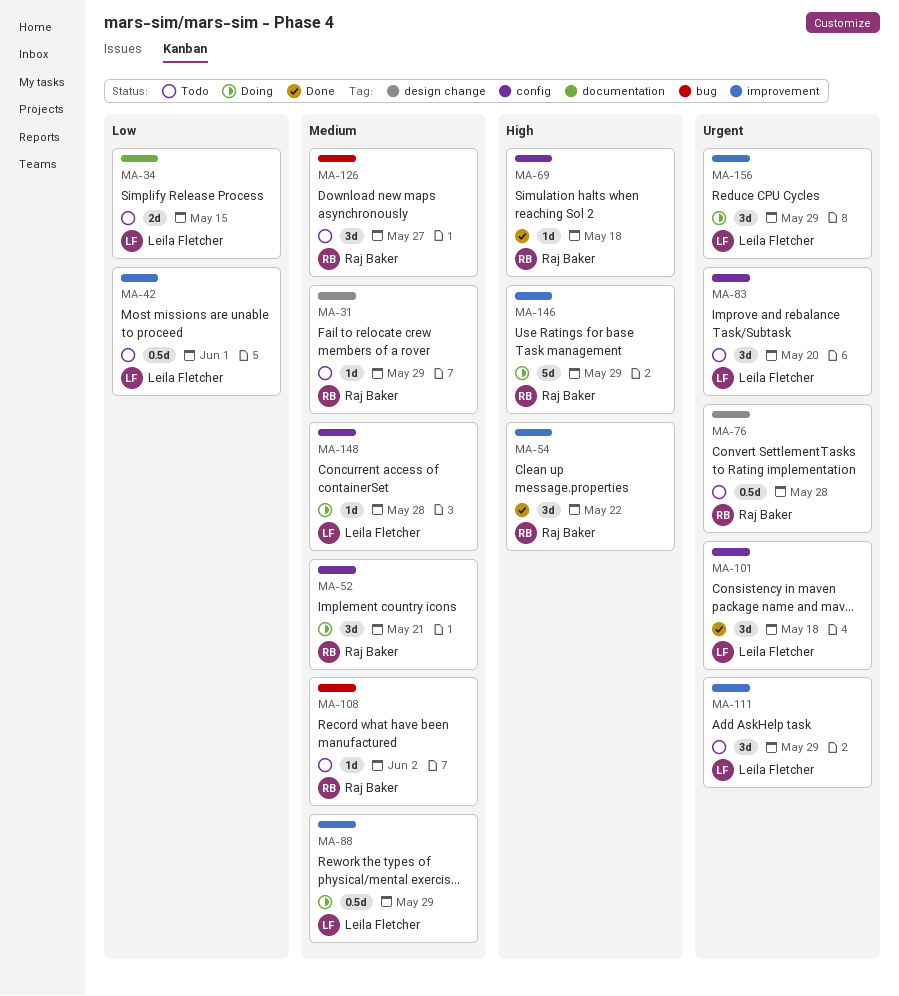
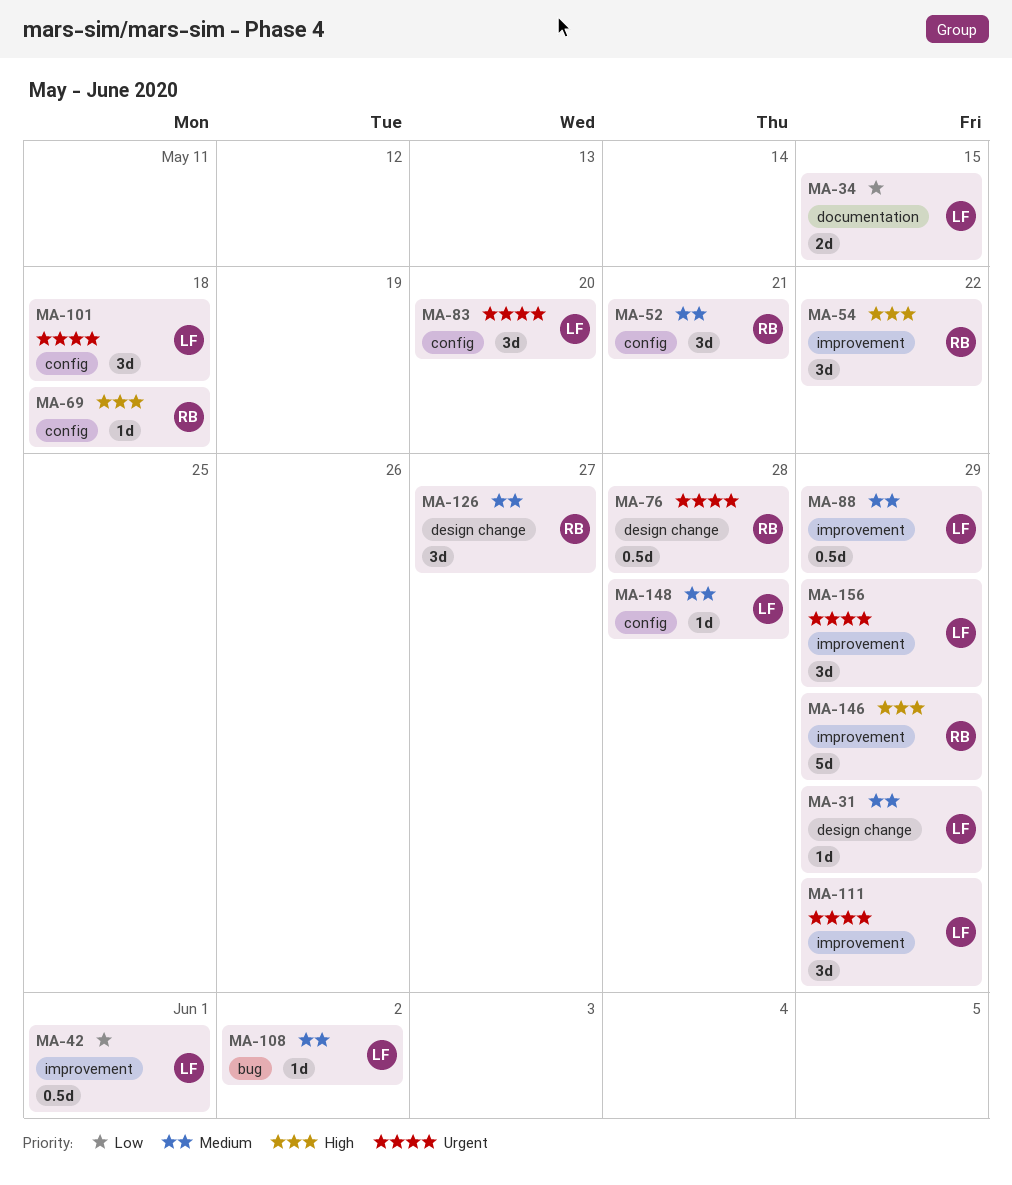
MA-31, owner: Raj Baker -> Leila Fletcher
MA-108, owner: Raj Baker -> Leila Fletcher
MA-126, label: bug -> design change

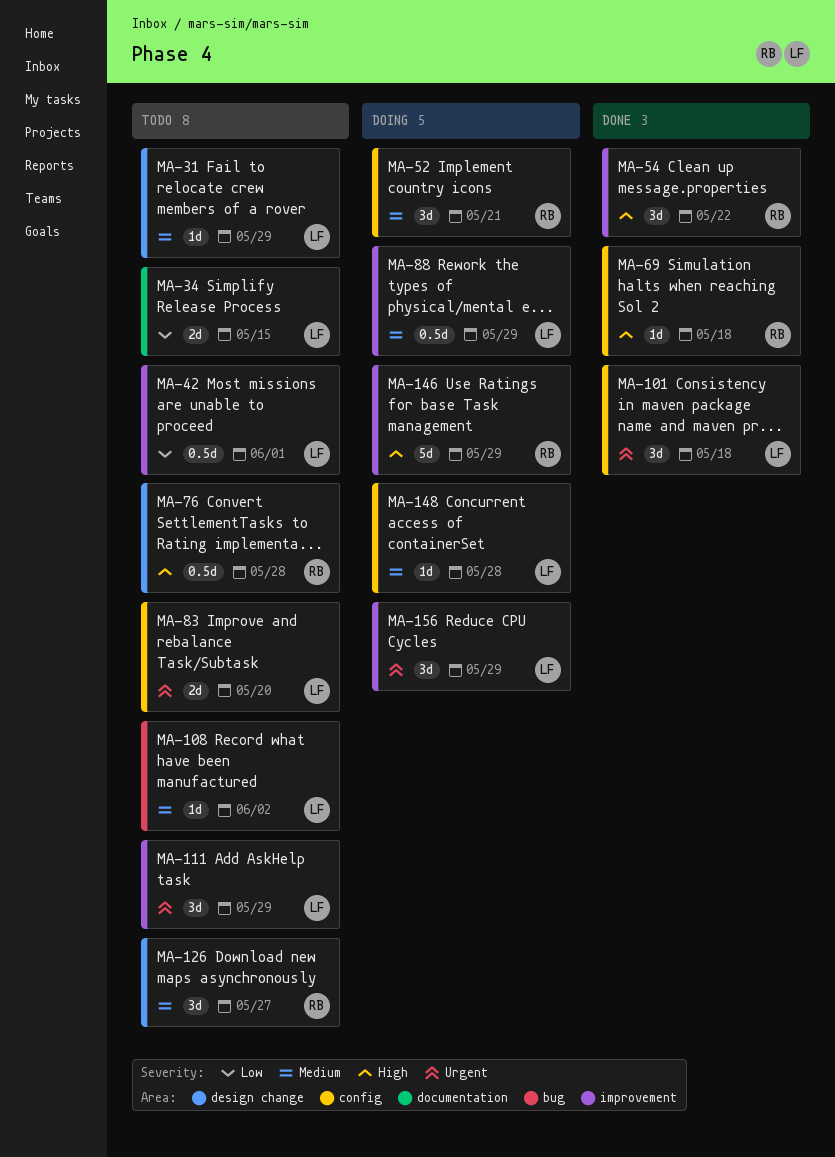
MA-76, priority: Urgent -> High
MA-83, estimate: 3d -> 2d

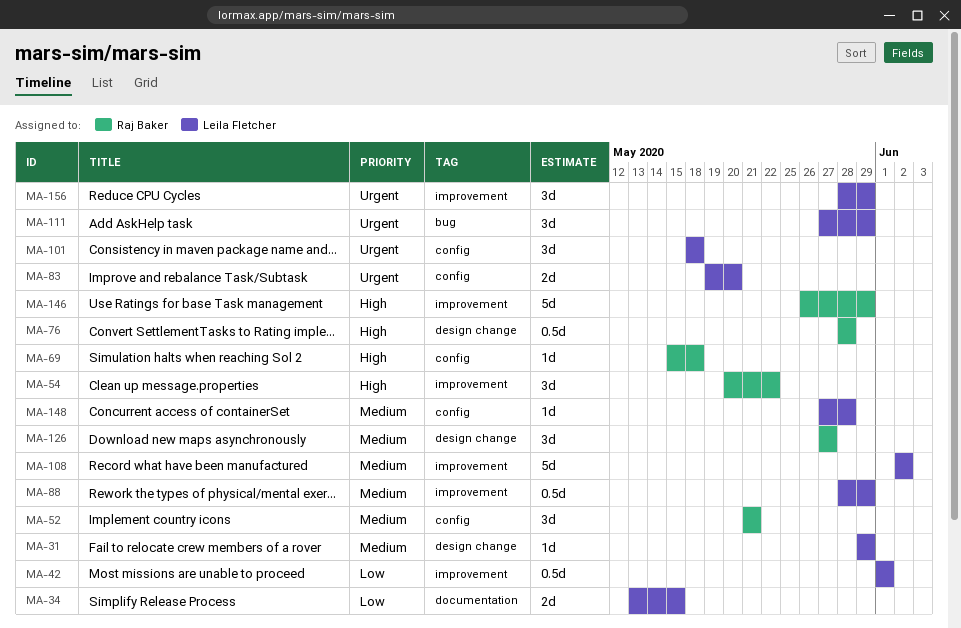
MA-108, label: bug -> improvement
MA-108, estimate: 1d -> 5d
MA-111, label: improvement -> bug

